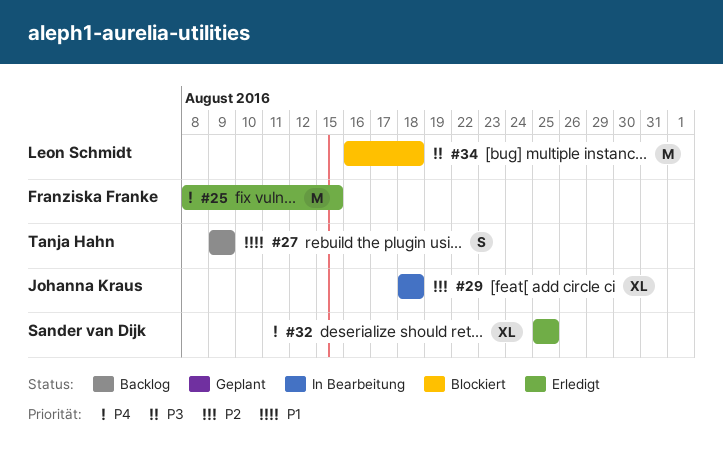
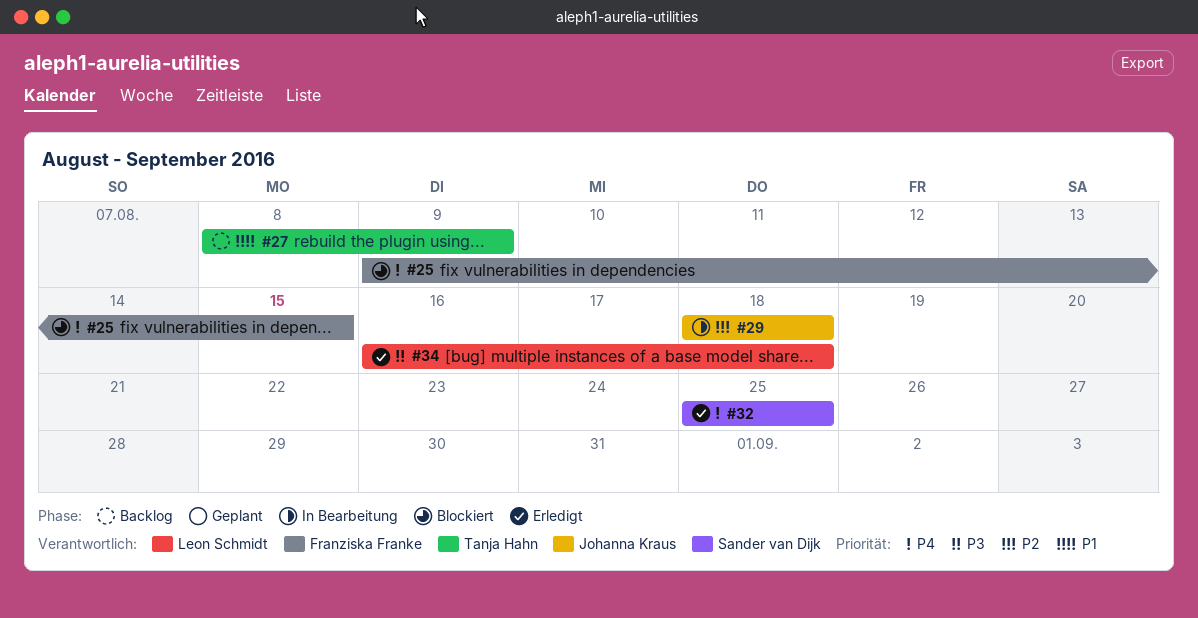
#25, status: Erledigt -> Blockiert
#25, start: Aug 8 -> Aug 9
#27, start: Aug 9 -> Aug 8
#34, status: Blockiert -> Erledigt

